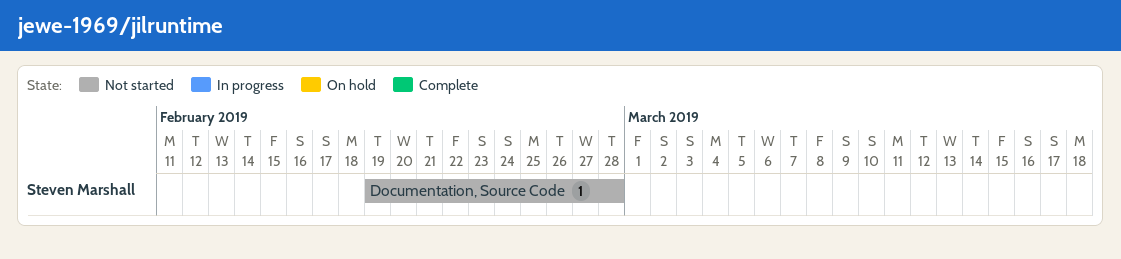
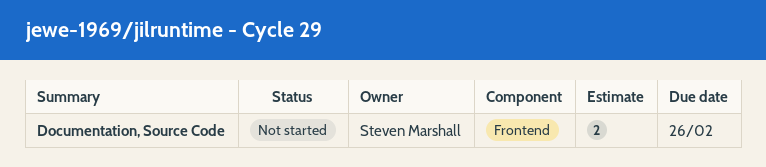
Documentation, Source Code, estimate: 1 -> 2
Documentation, Source Code, due: Feb 28 -> Feb 26

